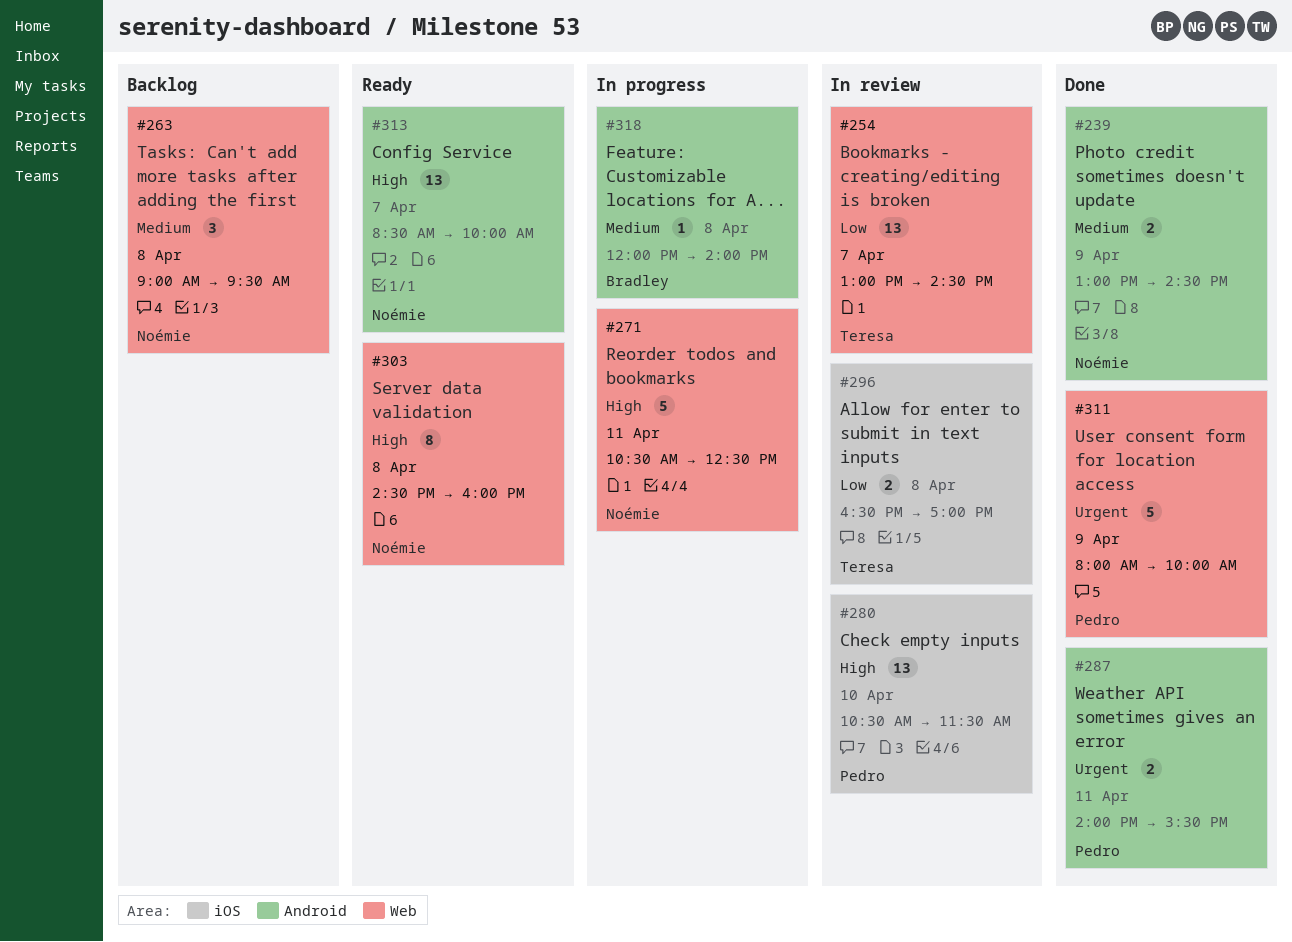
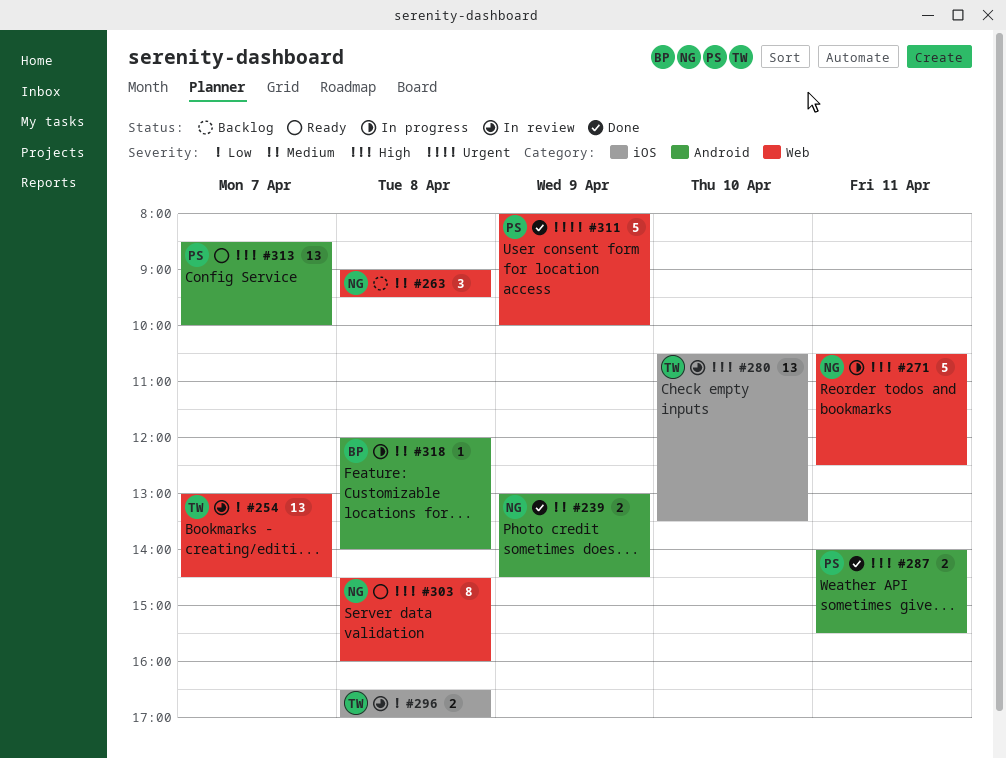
#280, owner: Pedro -> Teresa
#280, ends: 11:30 -> 13:30
#287, priority: Urgent -> High
#313, owner: Noémie -> Pedro

